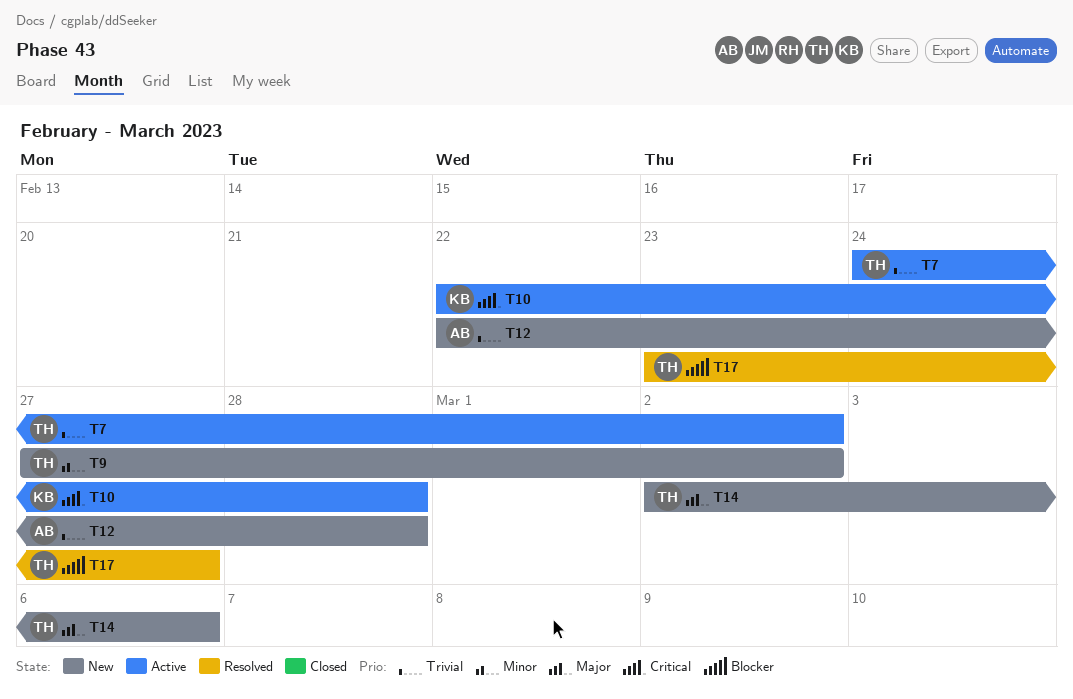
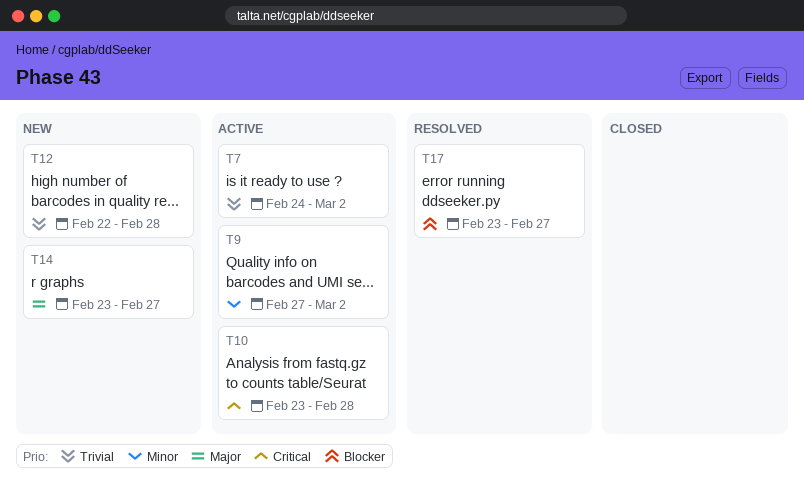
T9, status: New -> Active
T10, start: Feb 22 -> Feb 23
T14, start: Mar 2 -> Feb 23
T14, due: Mar 6 -> Feb 27

